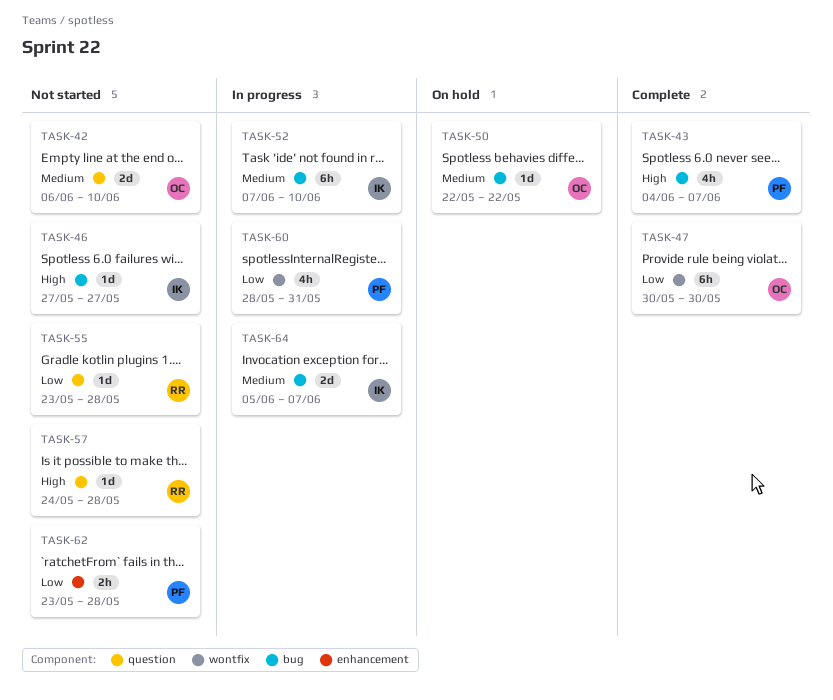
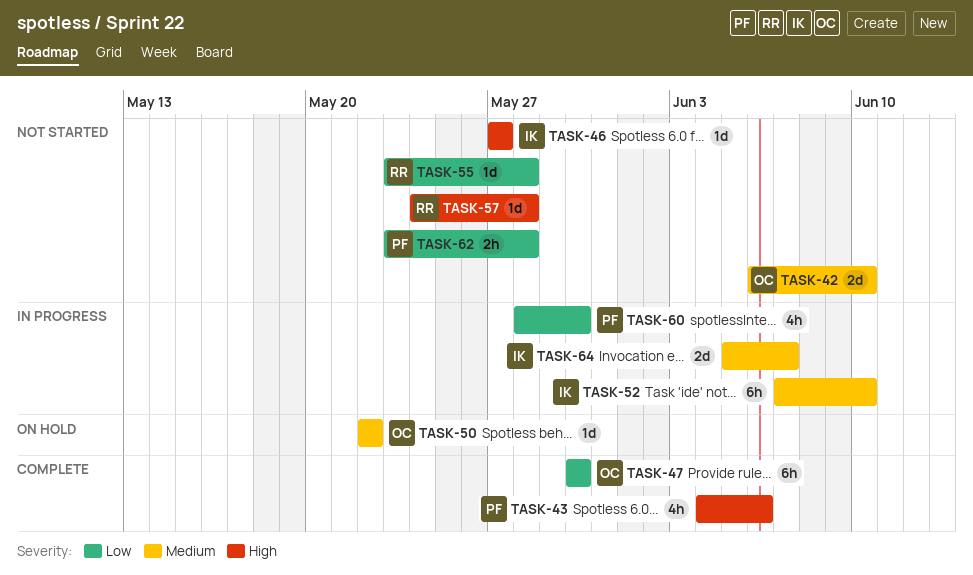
TASK-43, due: Jun 7 -> Jun 6
TASK-60, due: May 31 -> May 30

